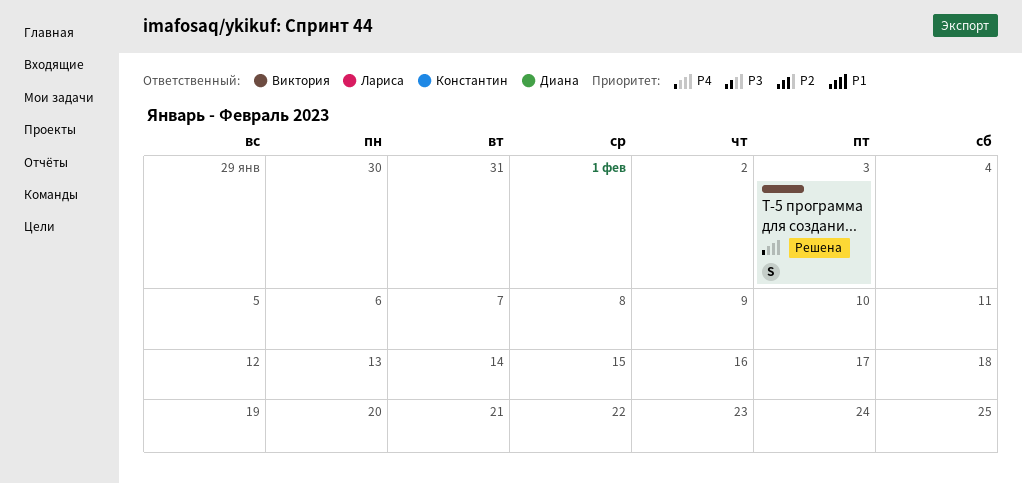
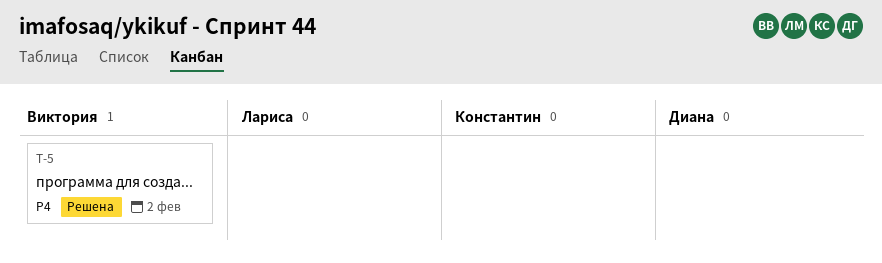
T-5, due: Feb 3 -> Feb 2

